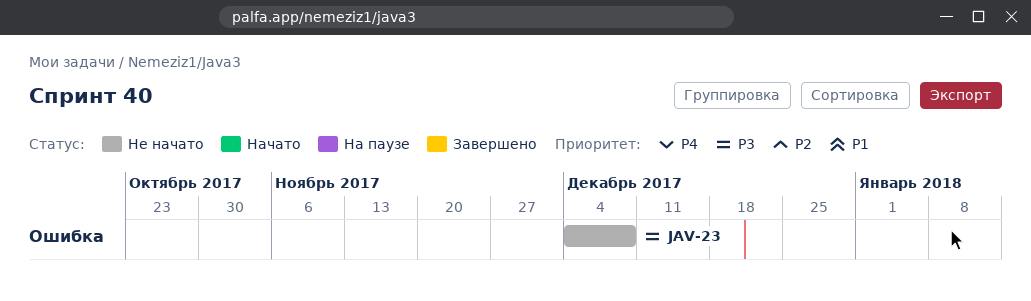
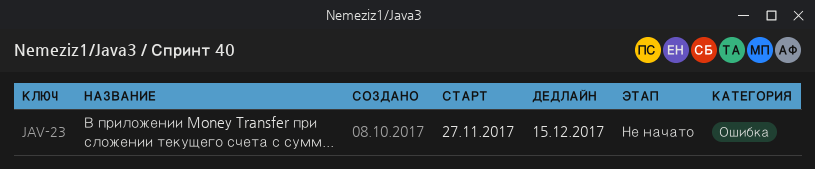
JAV-23, start: Dec 4 -> Nov 27
JAV-23, due: Dec 8 -> Dec 15

